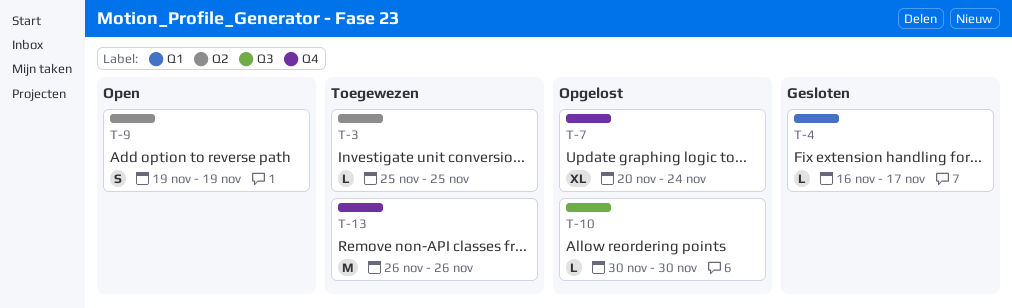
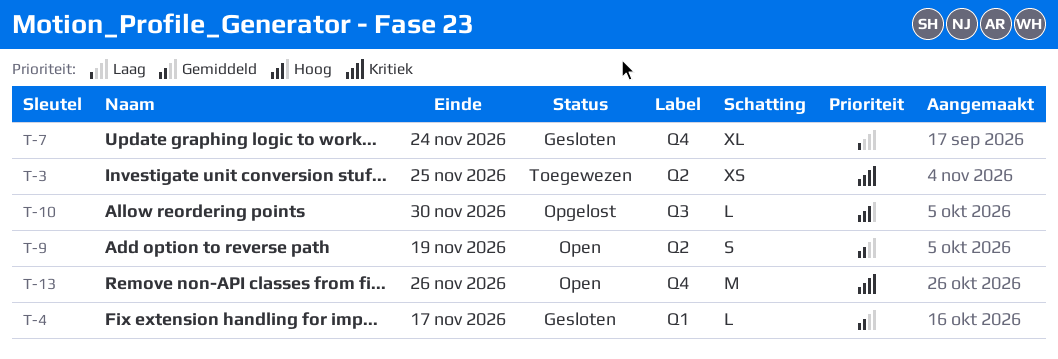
T-3, estimate: L -> XS
T-7, status: Opgelost -> Gesloten
T-13, status: Toegewezen -> Open

